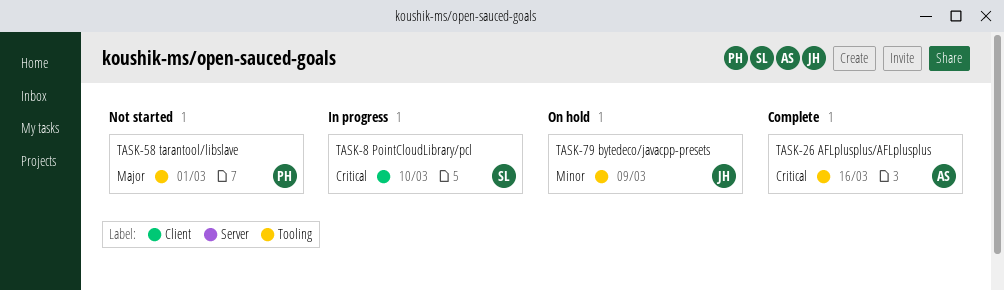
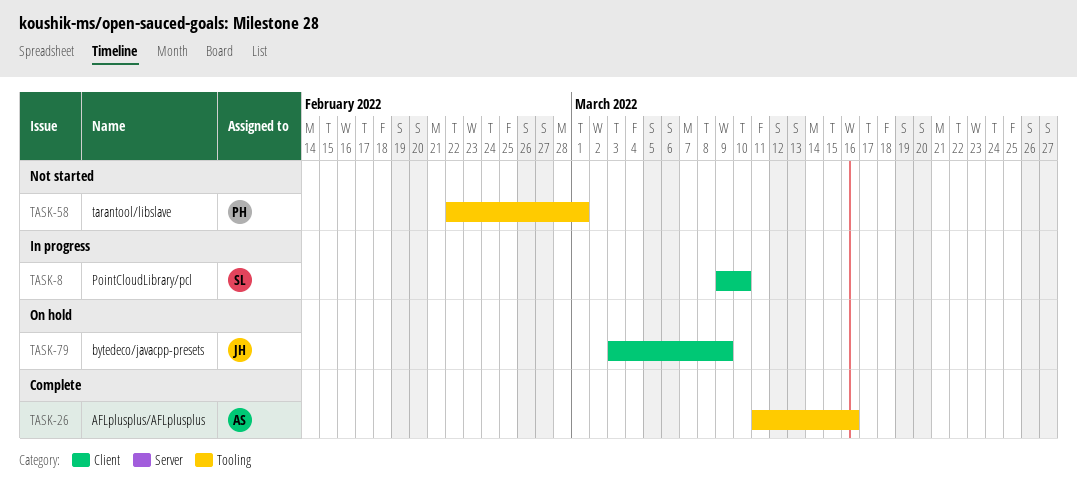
TASK-79, label: Tooling -> Client

